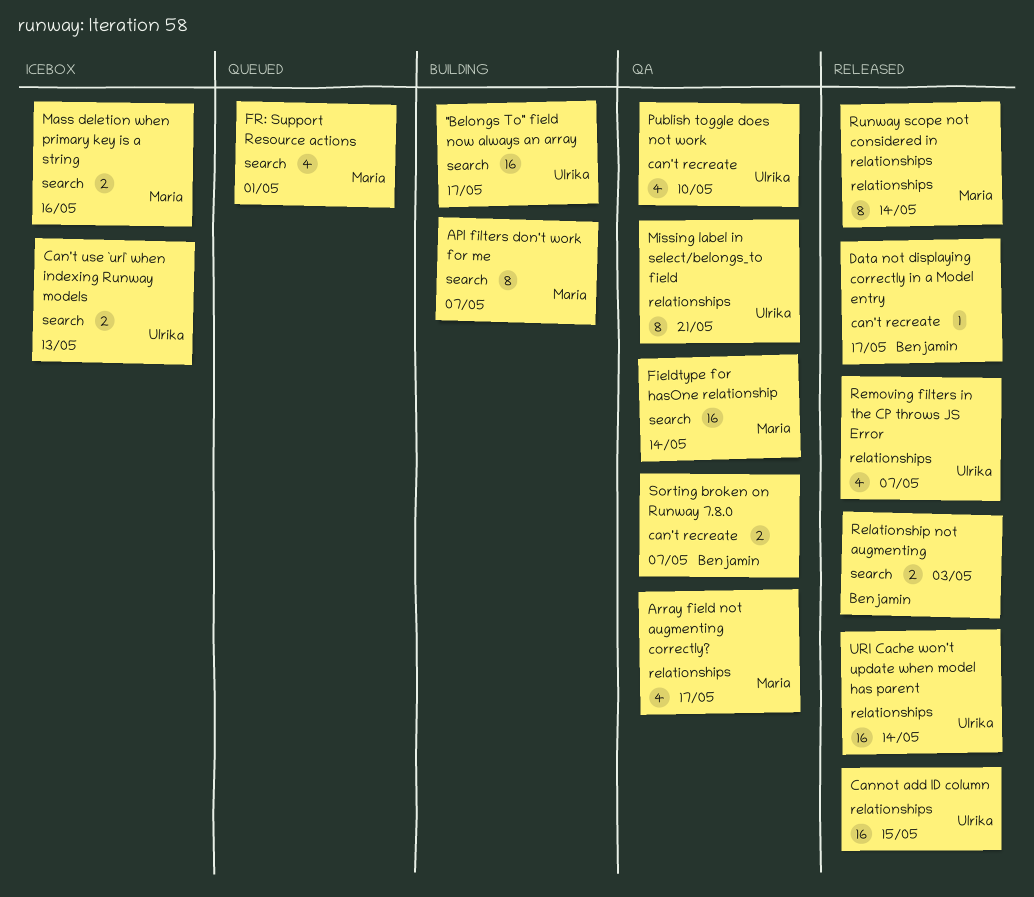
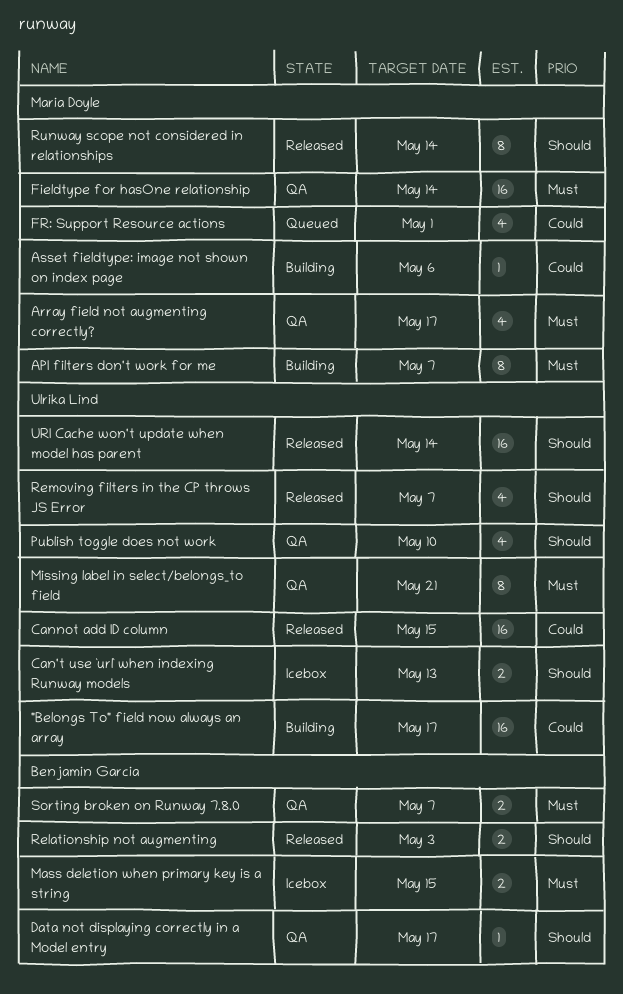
Asset fieldtype: image not shown on index page: none -> present
Data not displaying correctly in a Model entry, status: Released -> QA
Mass deletion when primary key is a string, owner: Maria Doyle -> Benjamin Garcia
Mass deletion when primary key is a string, due: May 16 -> May 15

